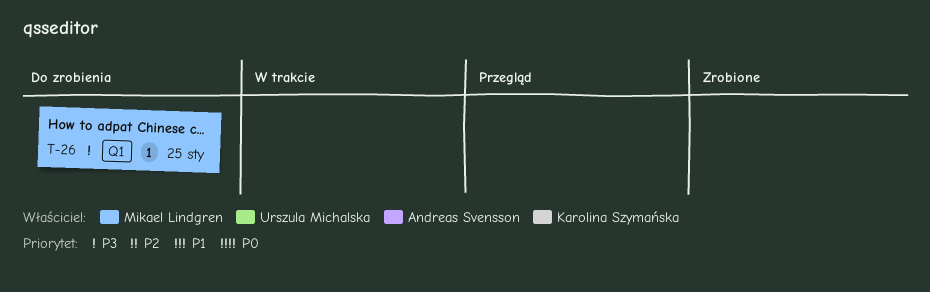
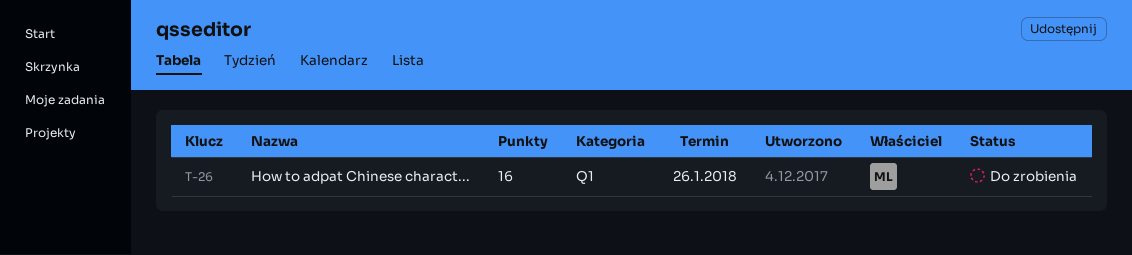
T-26, estimate: 1 -> 16
T-26, due: Jan 25 -> Jan 26

